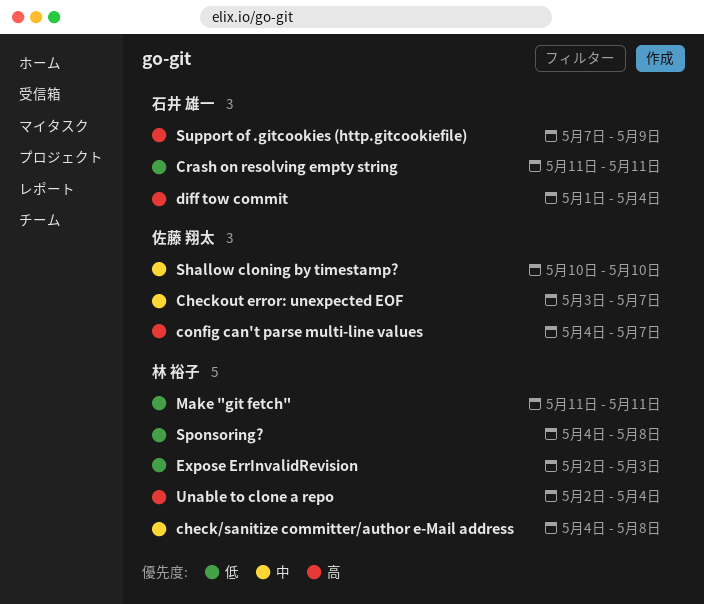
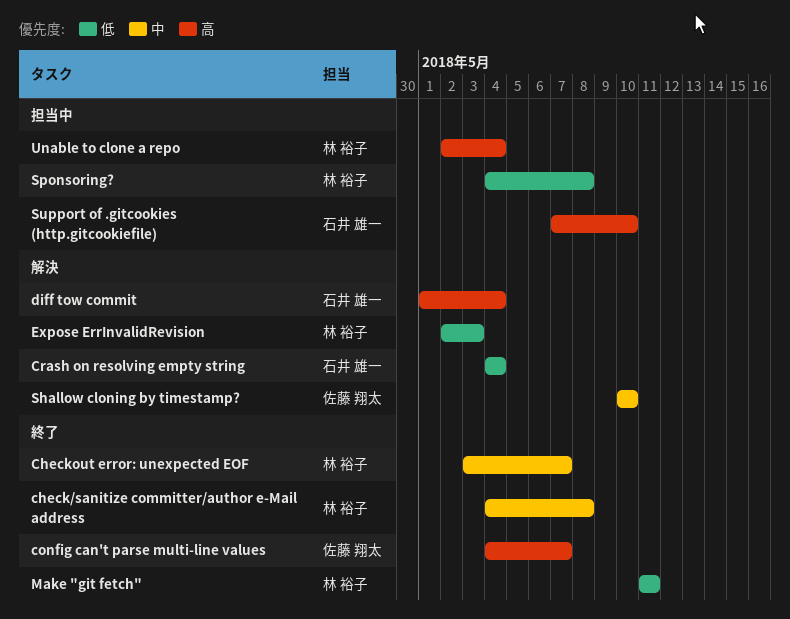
Checkout error: unexpected EOF, owner: 佐藤 翔太 -> 林 裕子
Crash on resolving empty string, start: May 11 -> May 4
Crash on resolving empty string, due: May 11 -> May 4
Support of .gitcookies (http.gitcookiefile), due: May 9 -> May 10

